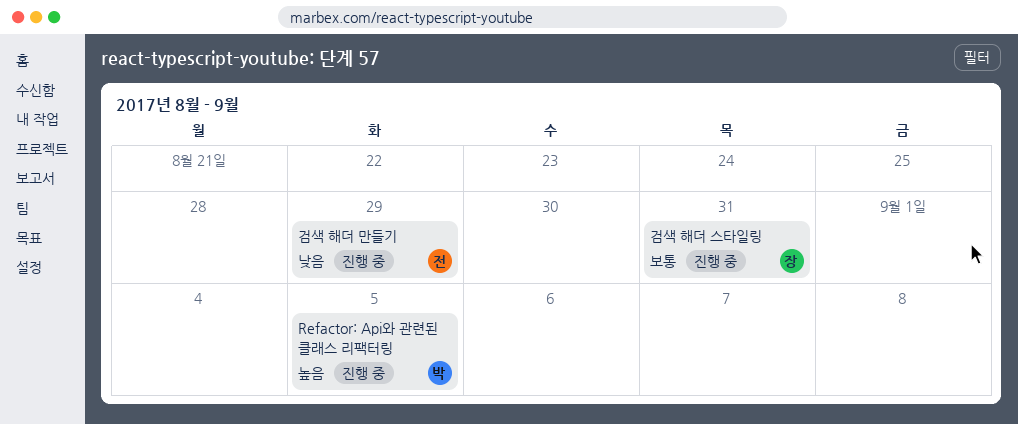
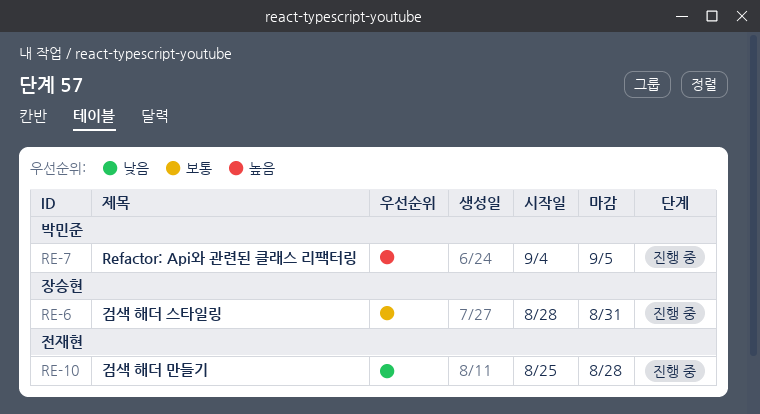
검색 해더 만들기, due: Aug 29 -> Aug 28

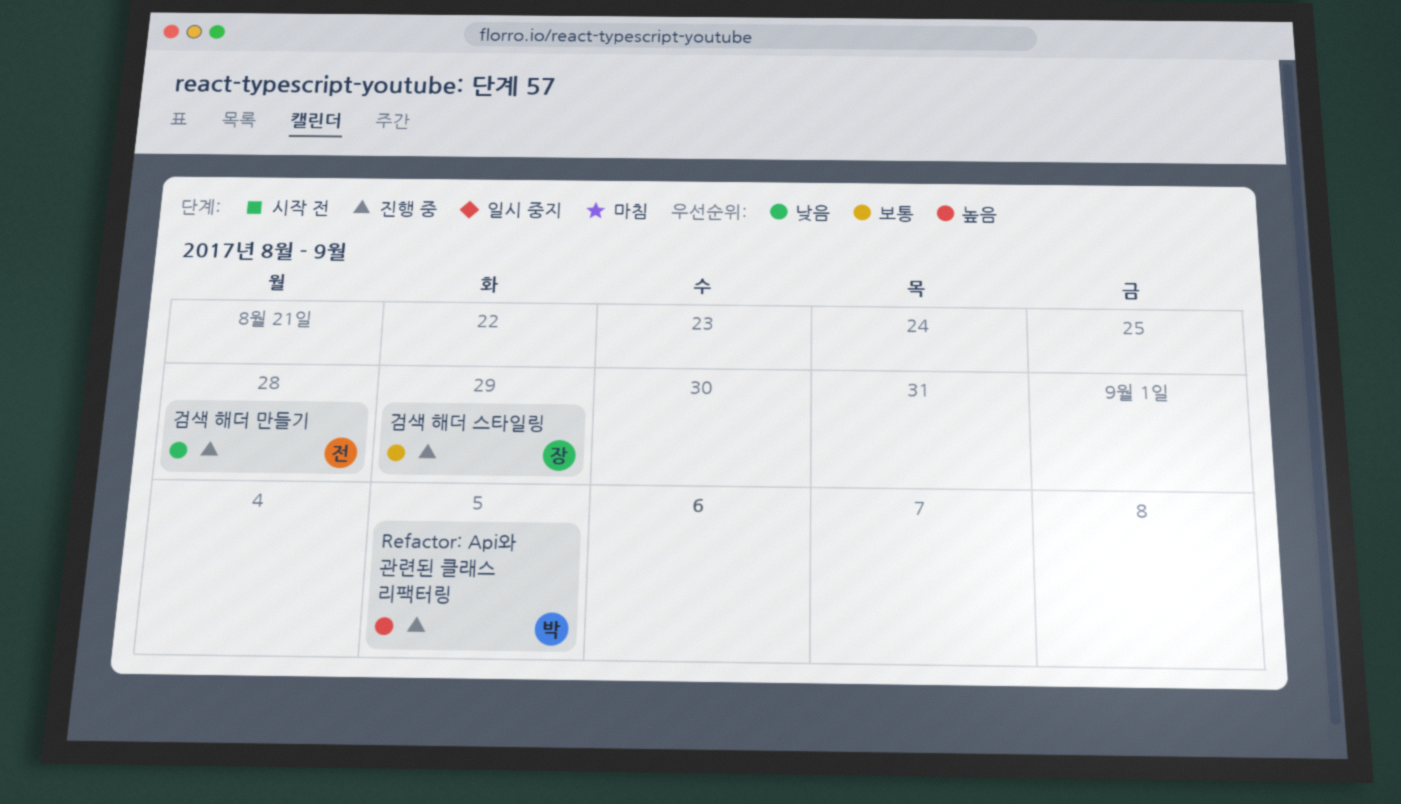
검색 해더 스타일링, due: Aug 31 -> Aug 29

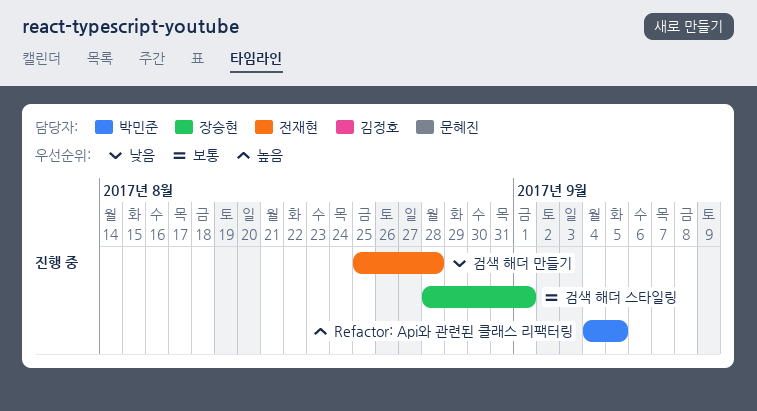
검색 해더 스타일링, due: Aug 29 -> Sep 1

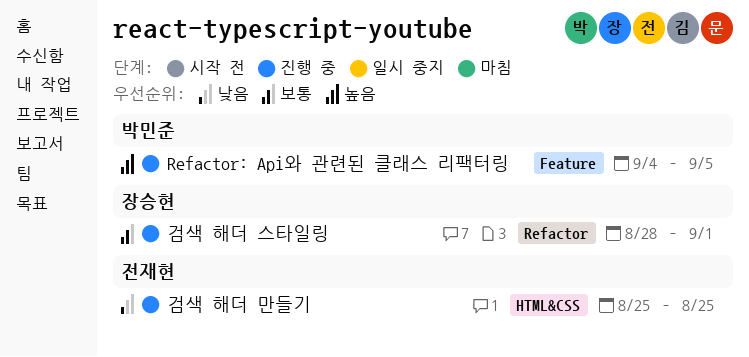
검색 해더 만들기, due: Aug 28 -> Aug 25

